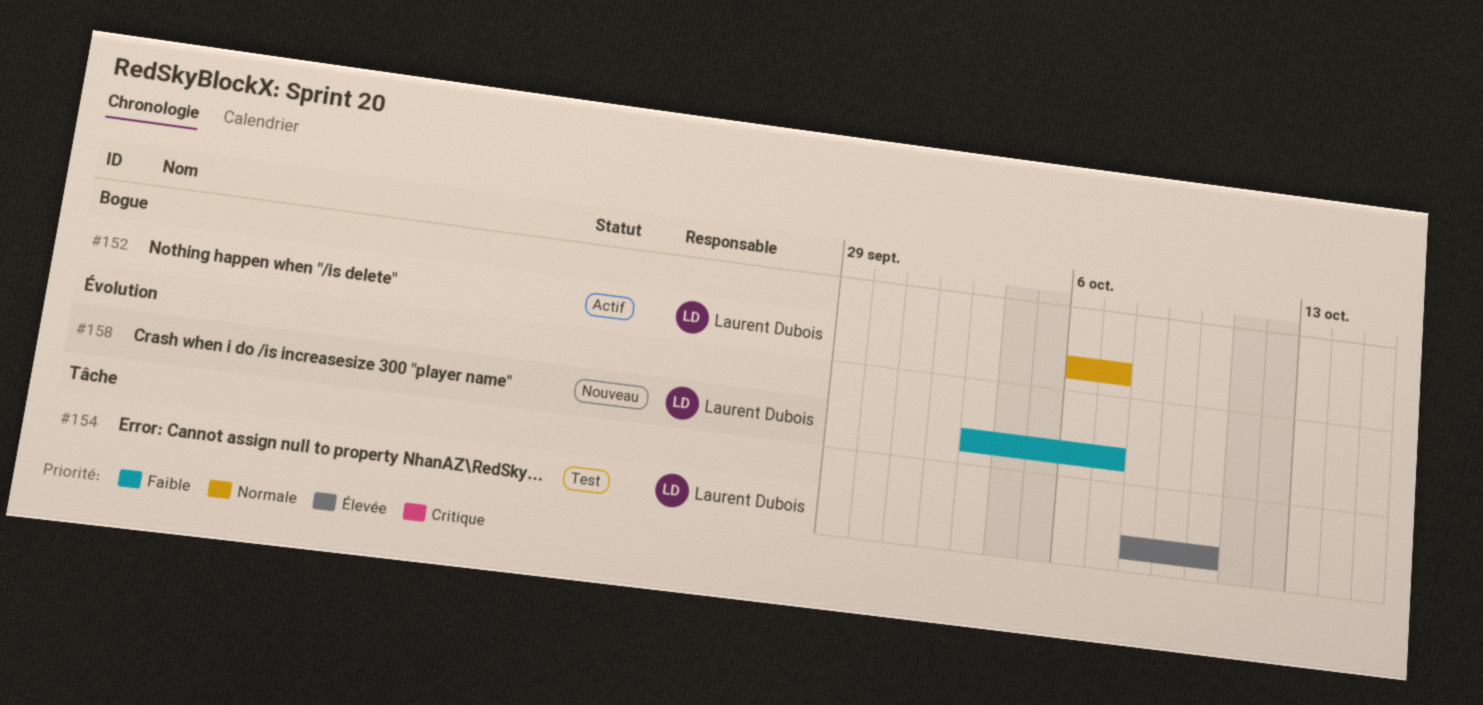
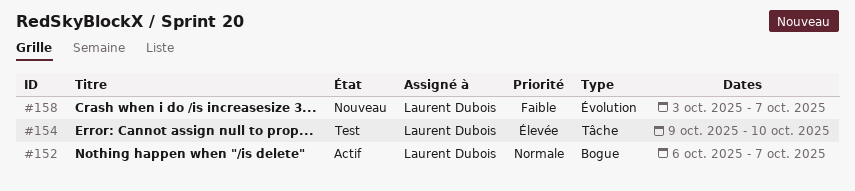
#154, start: Oct 8 -> Oct 9

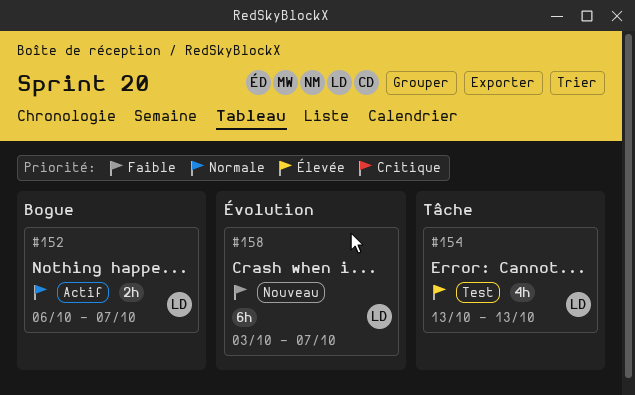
#154, start: Oct 9 -> Oct 13
#154, due: Oct 10 -> Oct 13

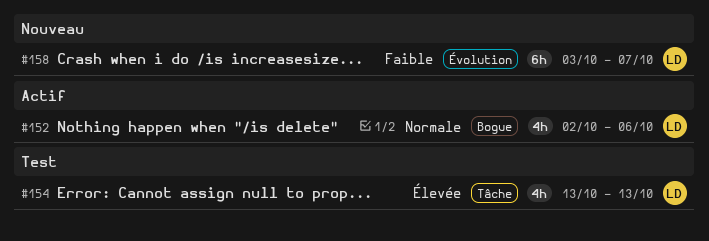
#152, estimate: 2h -> 4h
#152, start: Oct 6 -> Oct 2
#152, due: Oct 7 -> Oct 6

